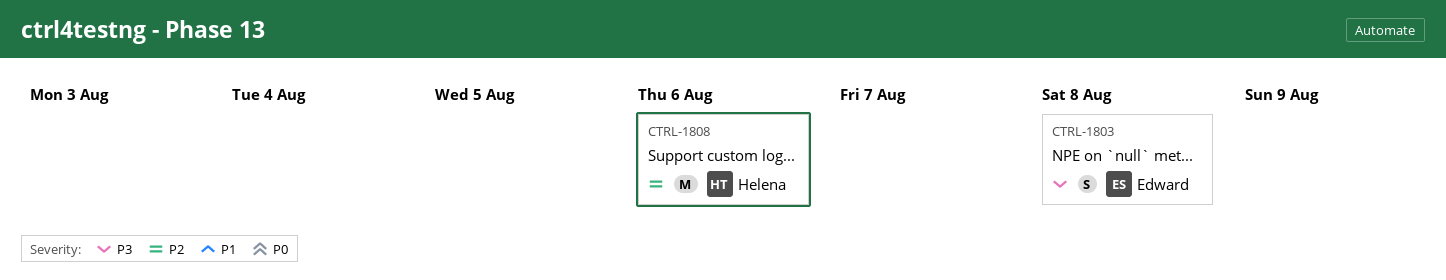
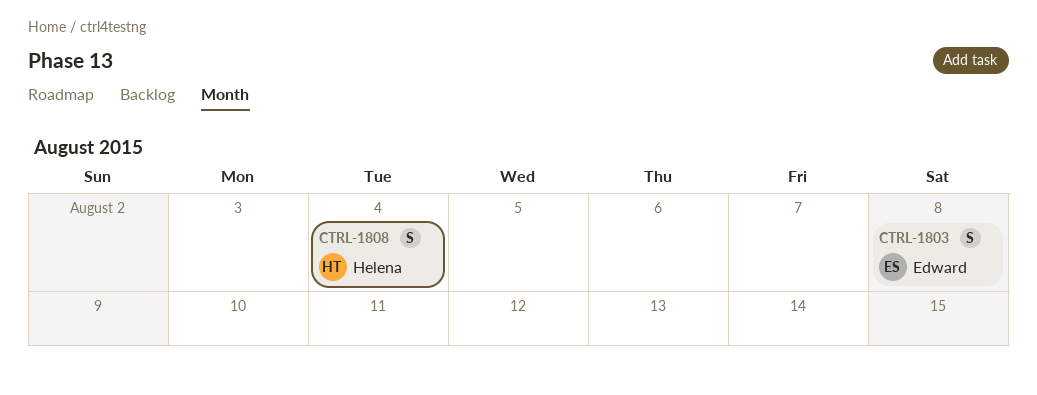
CTRL-1808, estimate: M -> S
CTRL-1808, due: Aug 6 -> Aug 4

